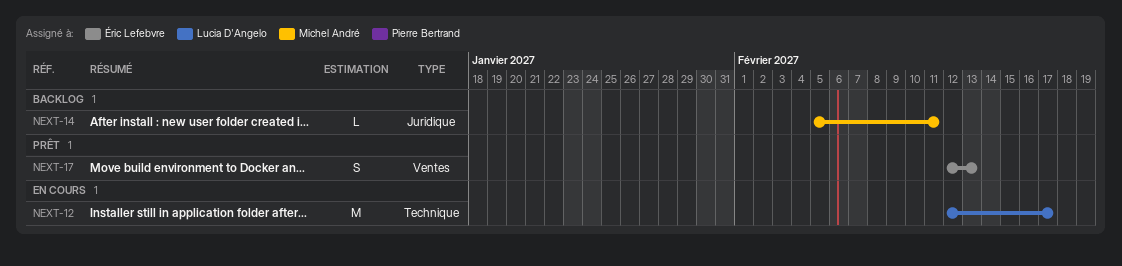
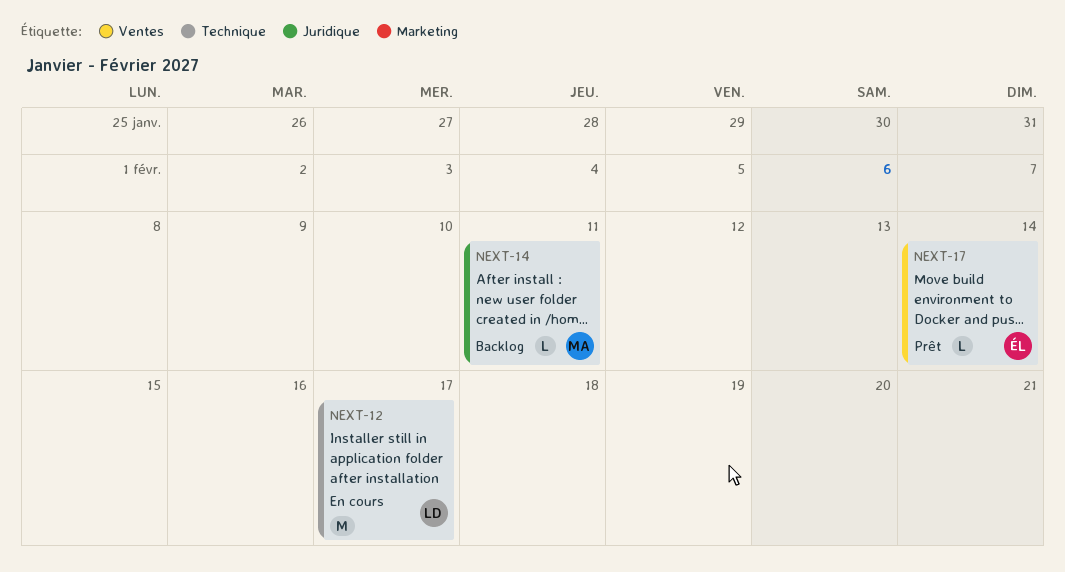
NEXT-17, estimate: S -> L
NEXT-17, due: Feb 13 -> Feb 14

